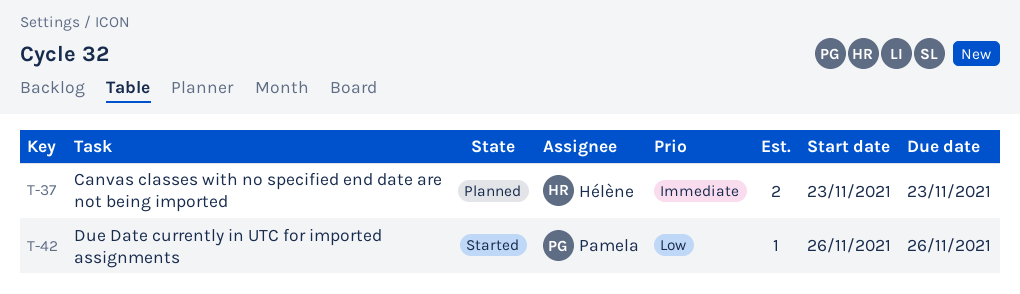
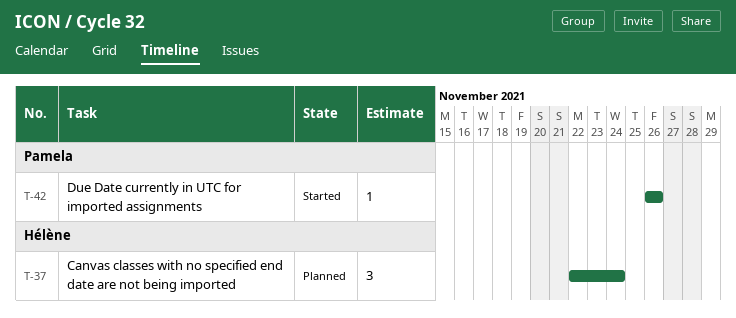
T-37, estimate: 2 -> 3
T-37, start: Nov 23 -> Nov 22
T-37, due: Nov 23 -> Nov 24

